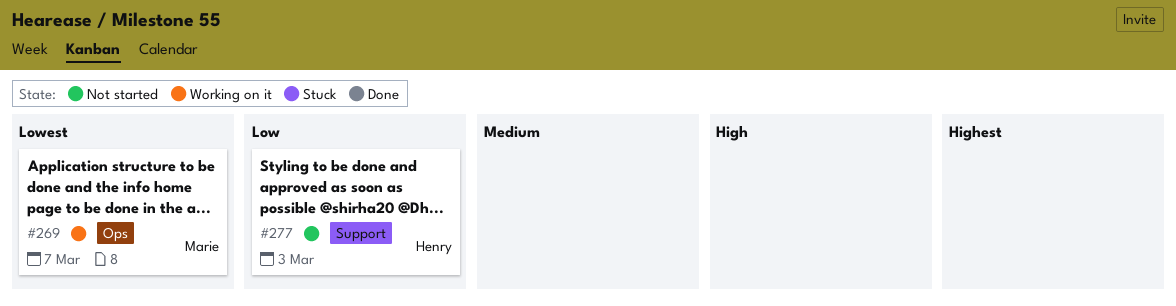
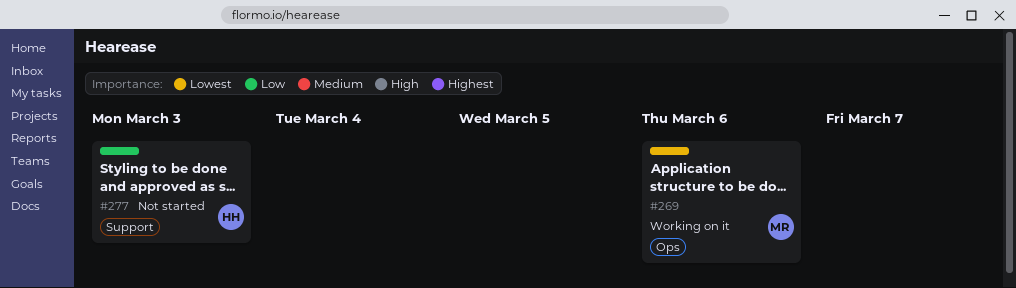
#269, due: Mar 7 -> Mar 6

